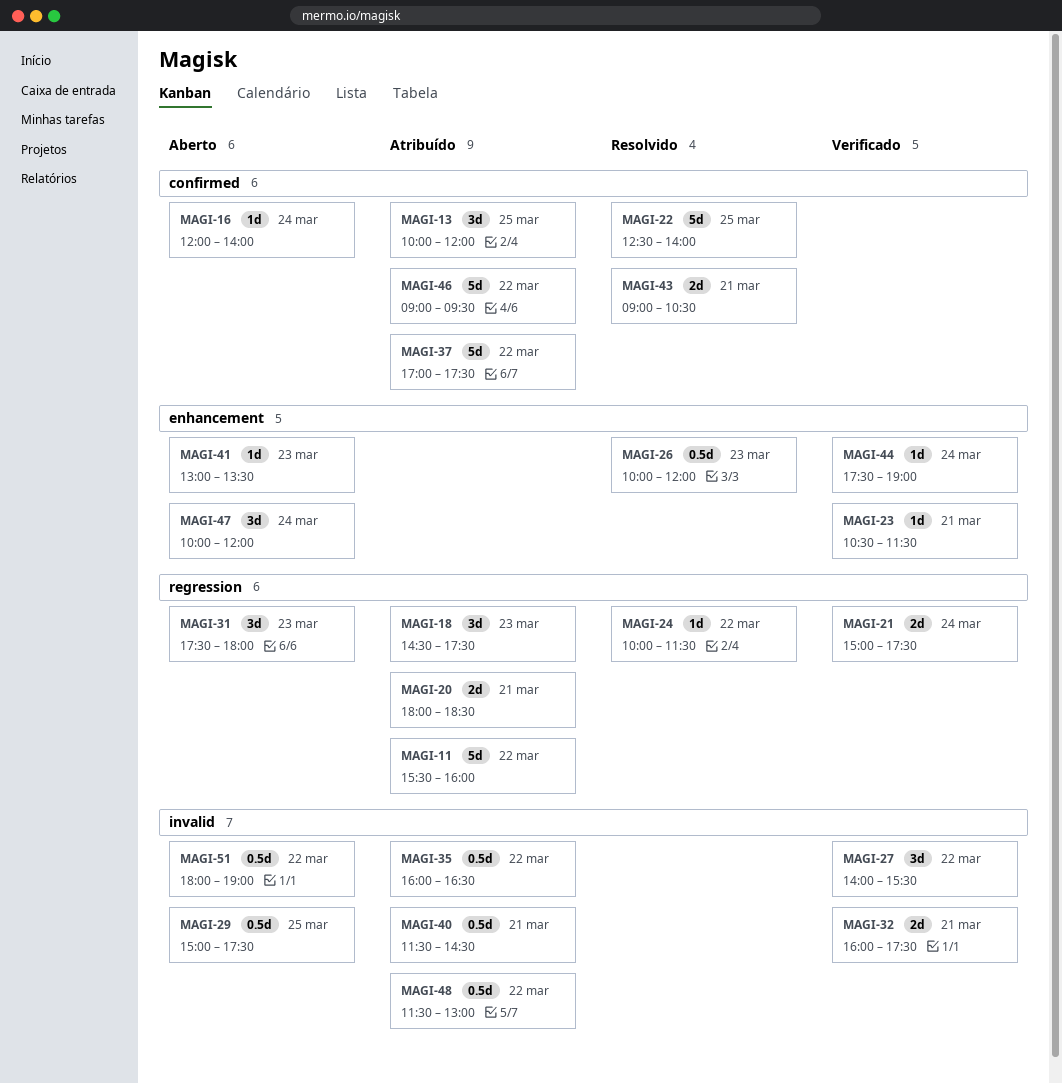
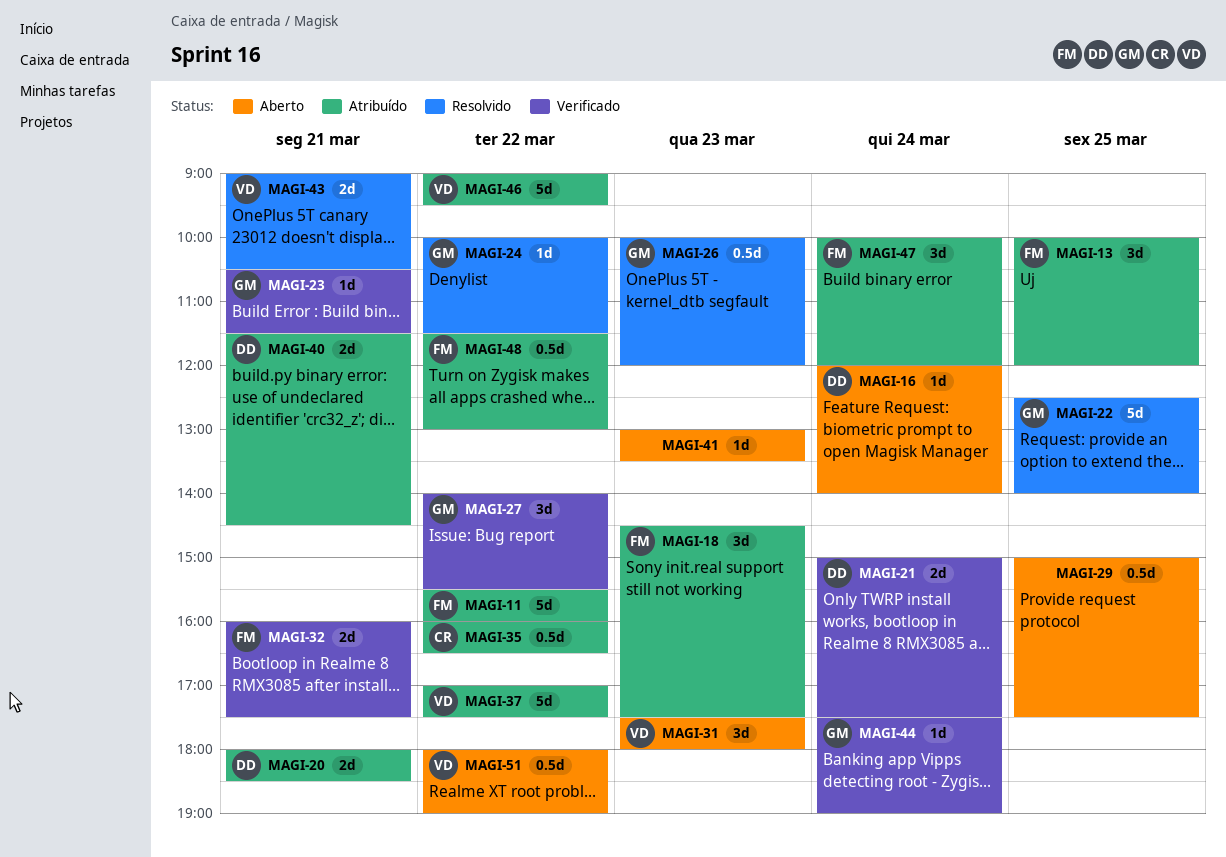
MAGI-40, estimate: 0.5d -> 2d
MAGI-47, status: Aberto -> Atribuído

